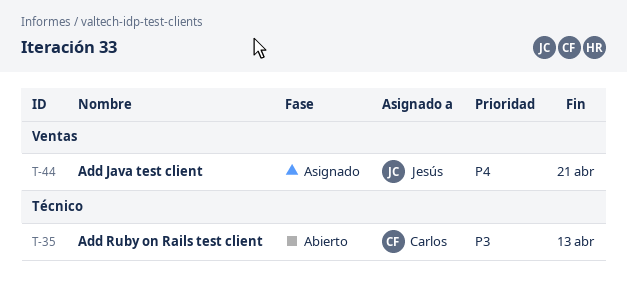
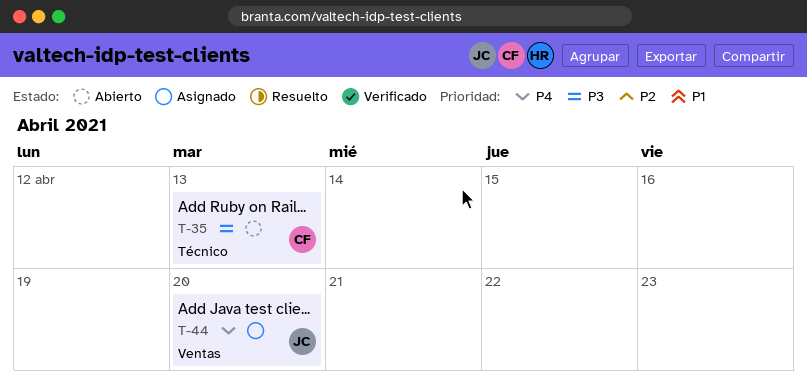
T-44, due: Apr 21 -> Apr 20

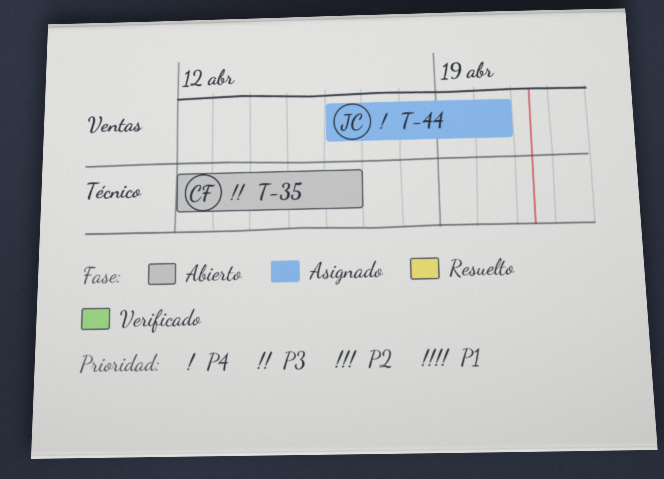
T-35, due: Apr 13 -> Apr 16

